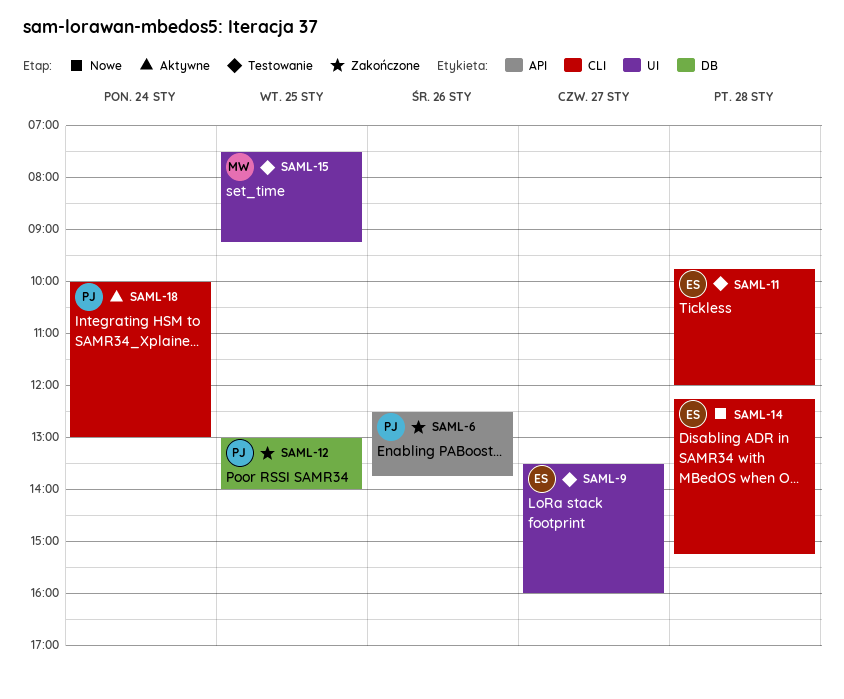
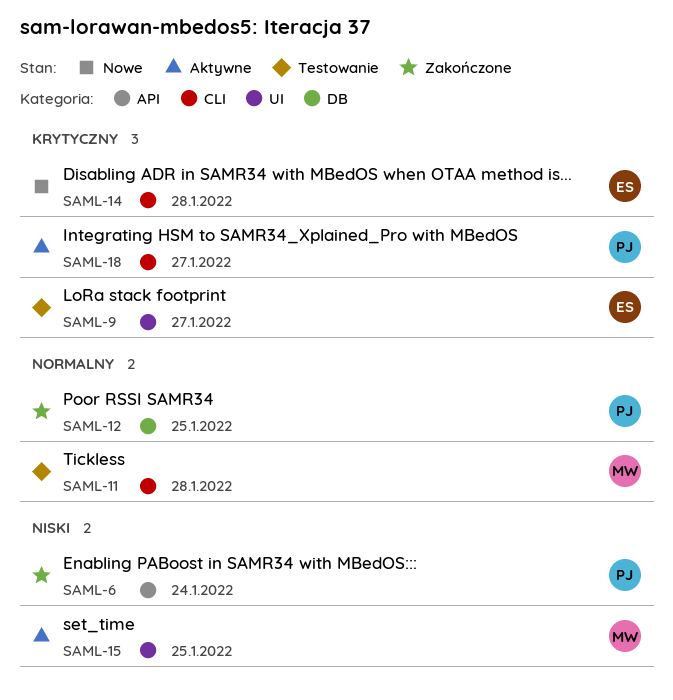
SAML-6, day: Jan 26 -> Jan 24
SAML-11, owner: ES -> MW
SAML-15, status: Testowanie -> Aktywne
SAML-18, day: Jan 24 -> Jan 27

